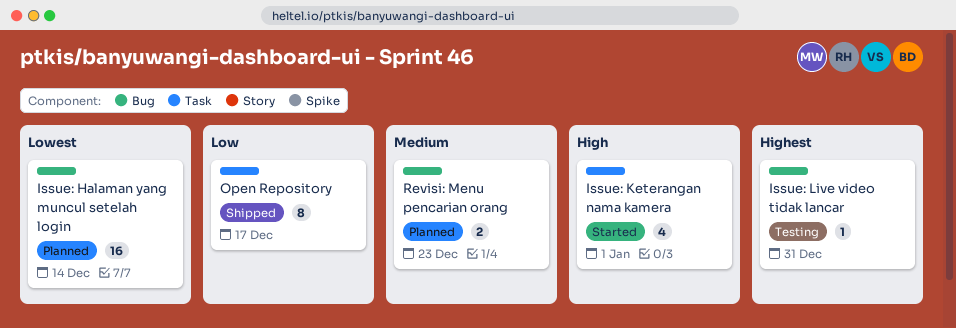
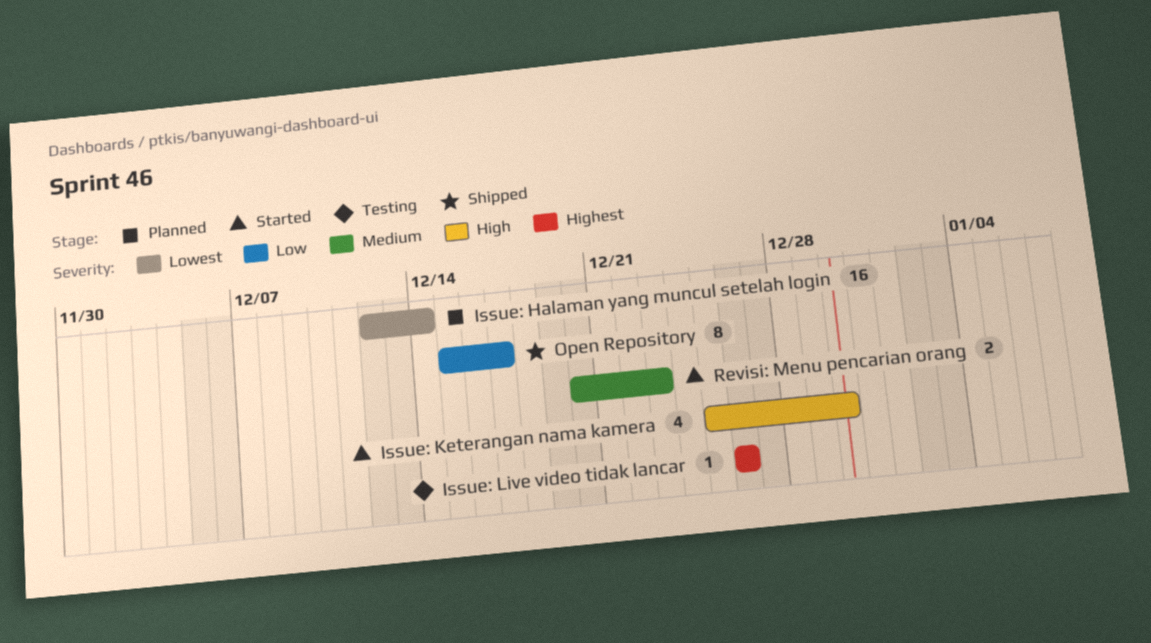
Issue: Keterangan nama kamera, due: Jan 1 -> Dec 30
Issue: Live video tidak lancar, due: Dec 31 -> Dec 26
Revisi: Menu pencarian orang, status: Planned -> Started

